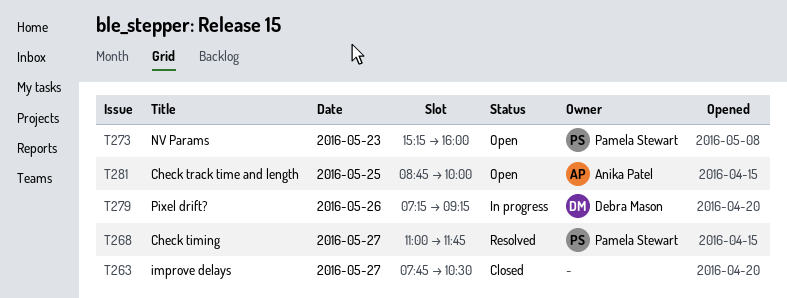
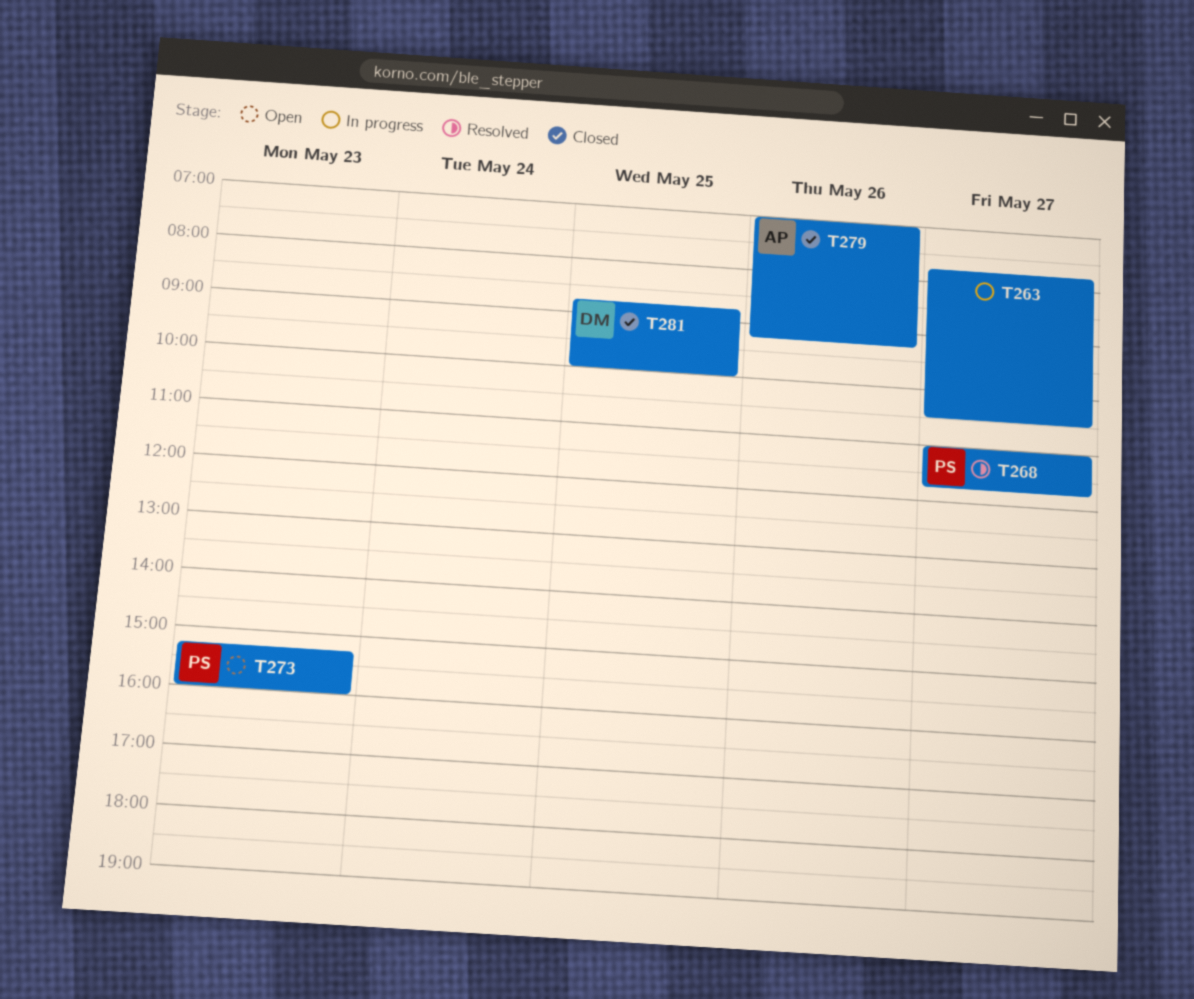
T263, status: Closed -> In progress
T279, status: In progress -> Closed
T279, owner: Debra Mason -> Anika Patel
T279, begins: 07:15 -> 07:00
T281, status: Open -> Closed
T281, owner: Anika Patel -> Debra Mason

